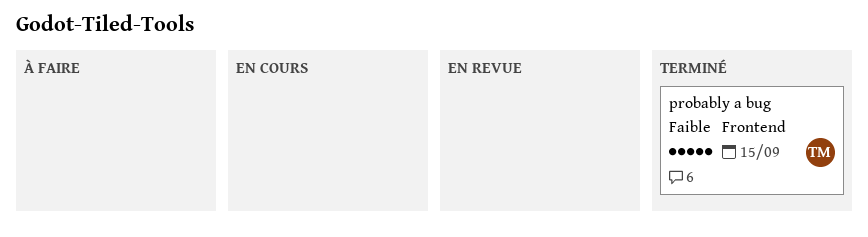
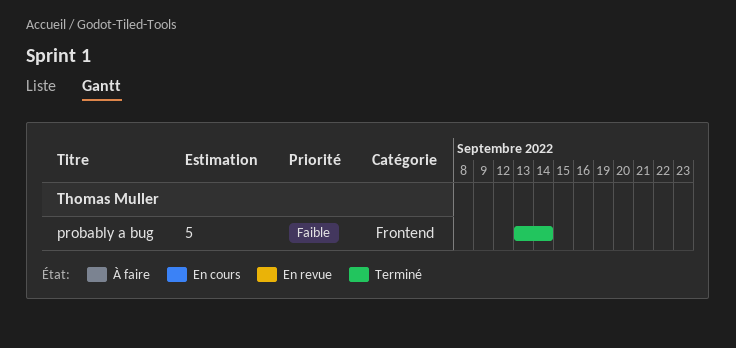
probably a bug, due: Sep 15 -> Sep 14

